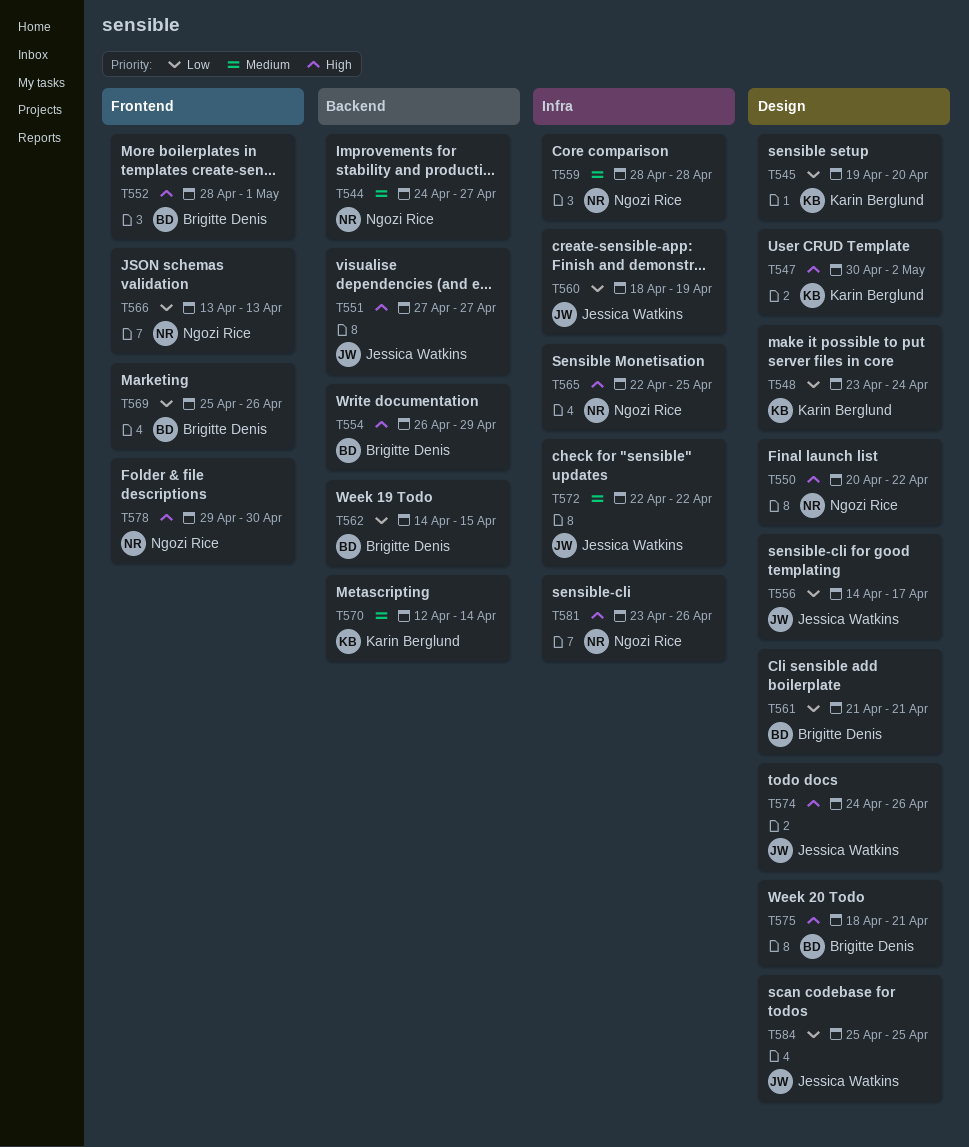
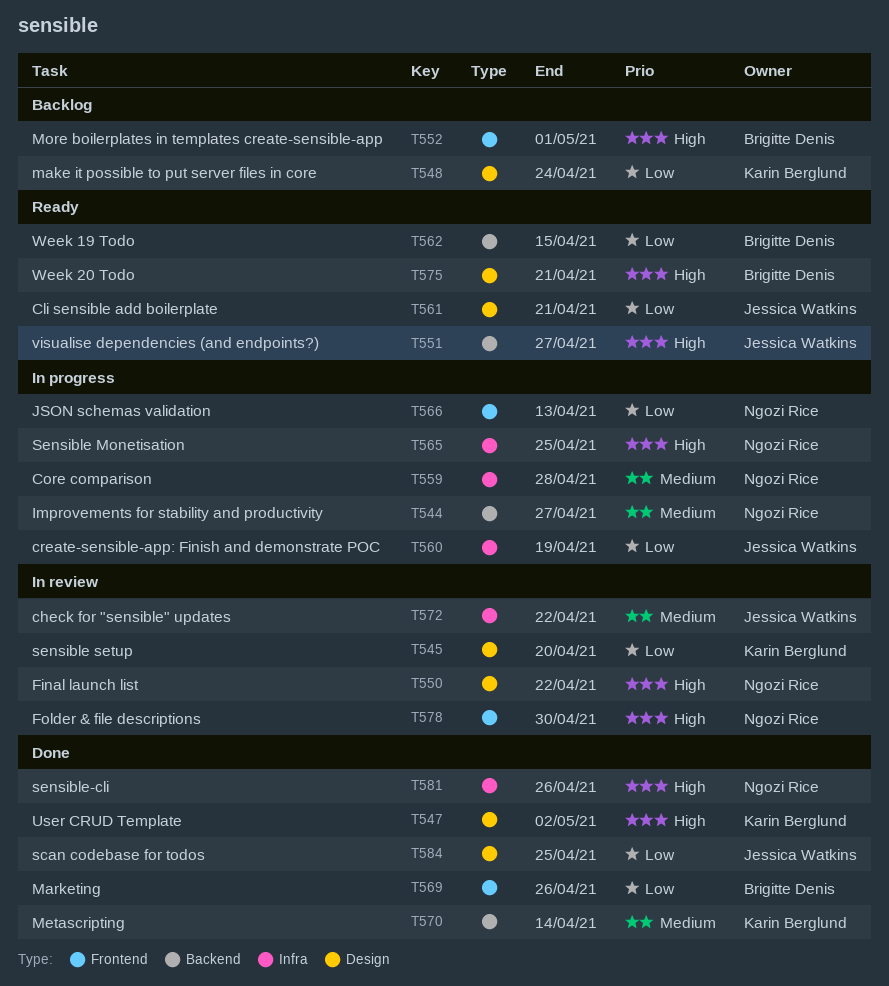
T554: present -> none
T556: present -> none
T561, owner: Brigitte Denis -> Jessica Watkins
T574: present -> none

